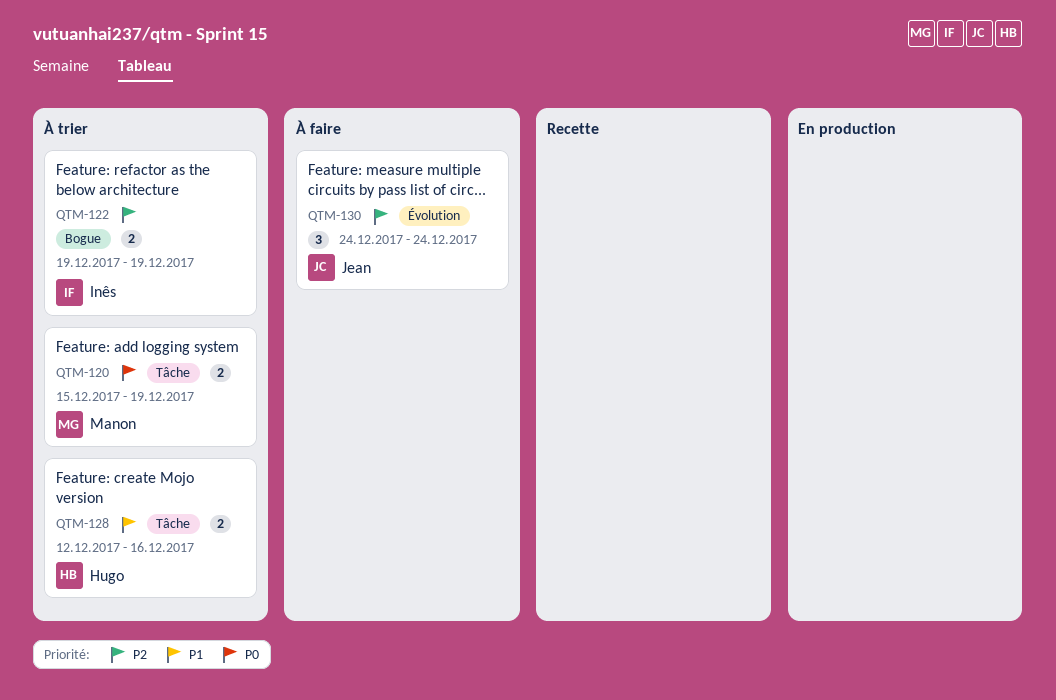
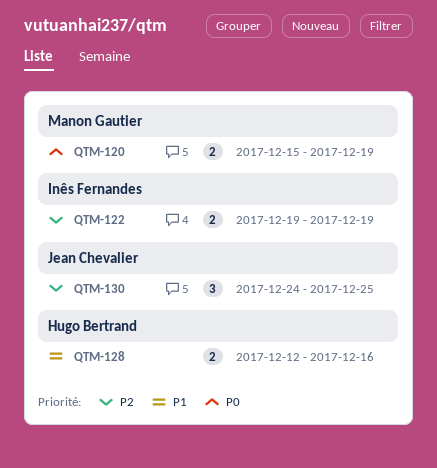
QTM-130, due: Dec 24 -> Dec 25

